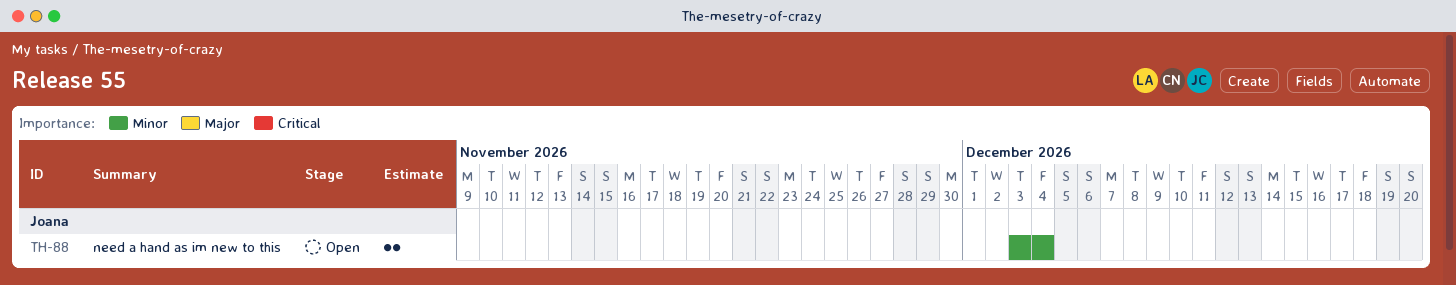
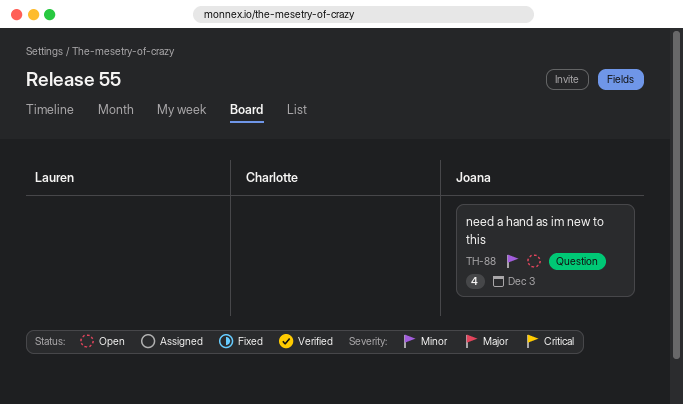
TH-88, estimate: 2 -> 4
TH-88, due: Dec 4 -> Dec 3

